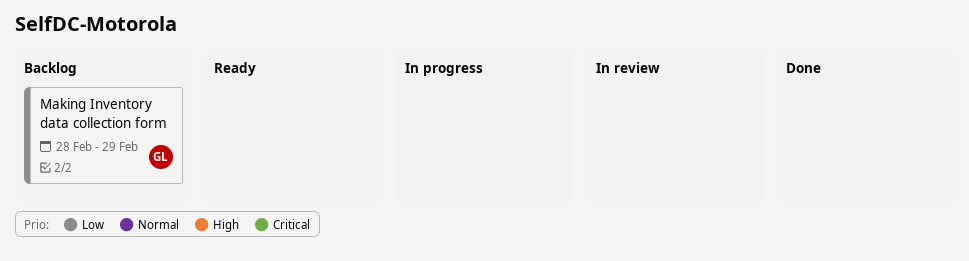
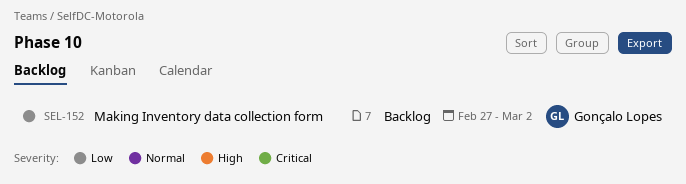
Making Inventory data collection form, start: Feb 28 -> Feb 27
Making Inventory data collection form, due: Feb 29 -> Mar 2

